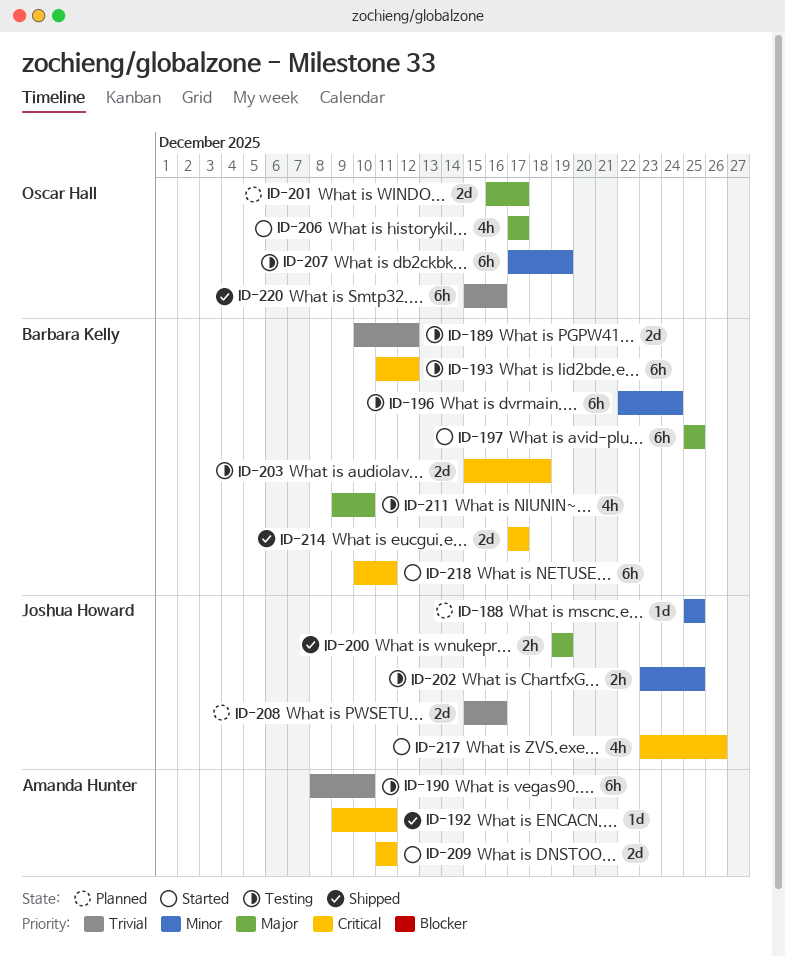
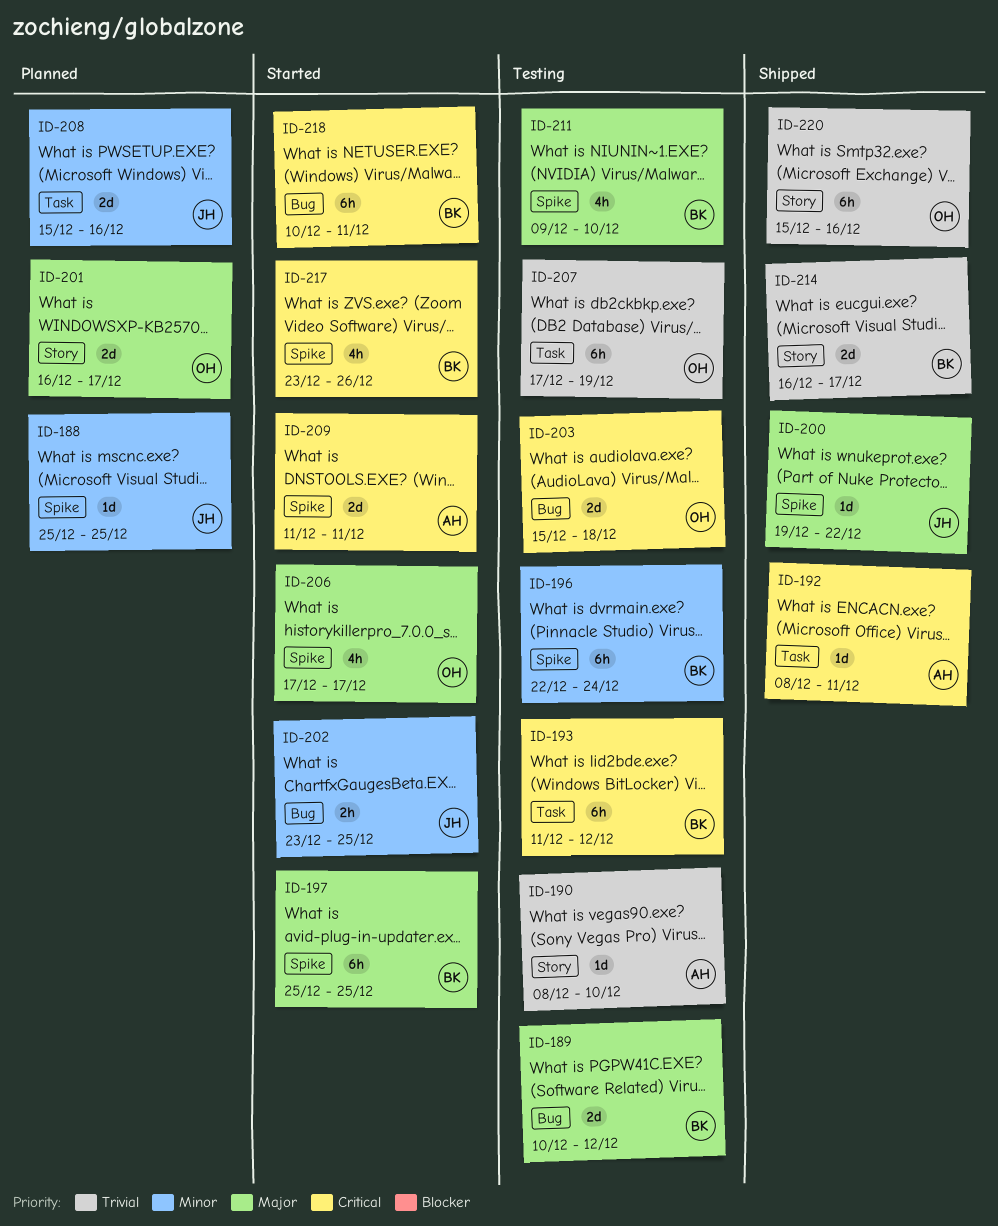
ID-189, priority: Trivial -> Major
ID-190, estimate: 6h -> 1d
ID-192, start: Dec 9 -> Dec 8
ID-200, estimate: 2h -> 1d
ID-200, due: Dec 19 -> Dec 22
ID-202, status: Testing -> Started
ID-203, owner: Barbara Kelly -> Oscar Hall
ID-207, priority: Minor -> Trivial
ID-208, priority: Trivial -> Minor
ID-214, priority: Critical -> Trivial
ID-214, start: Dec 17 -> Dec 16
ID-217, owner: Joshua Howard -> Barbara Kelly

